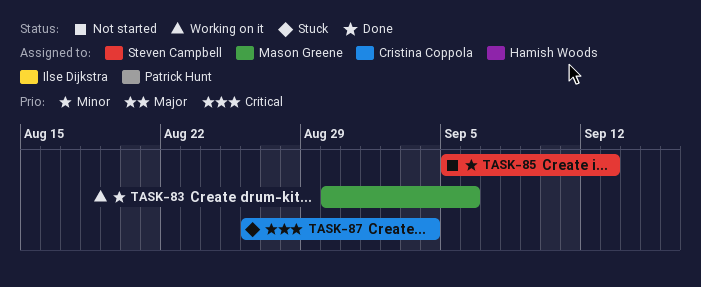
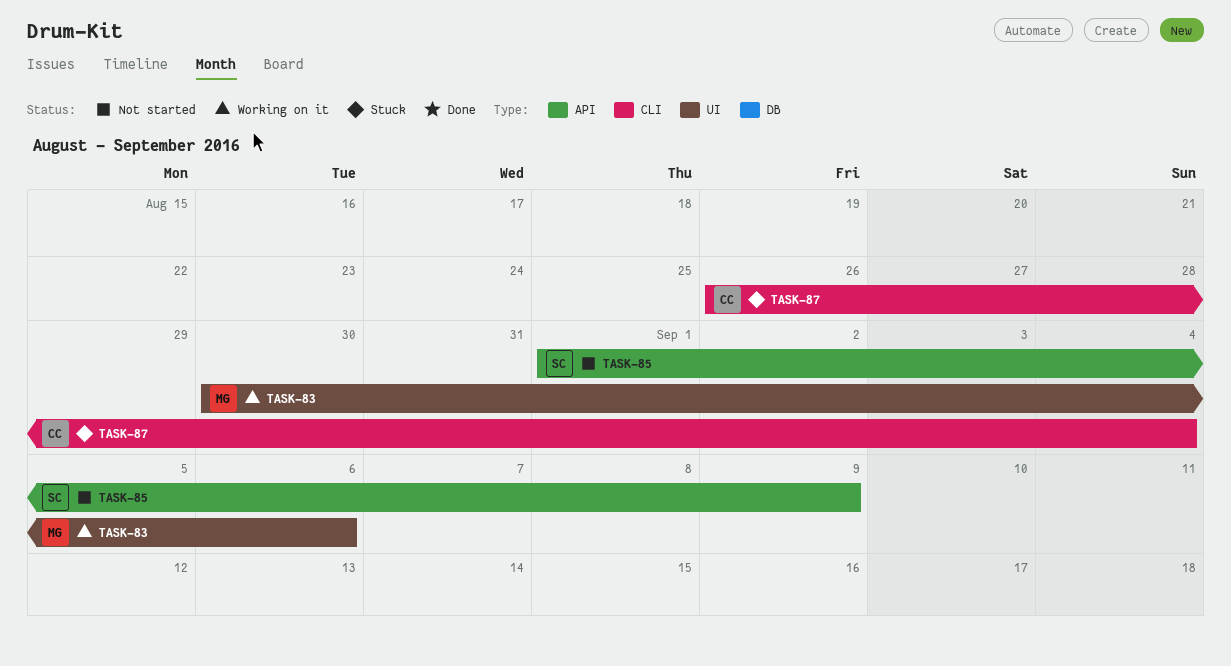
TASK-85, start: Sep 5 -> Sep 1
TASK-85, due: Sep 13 -> Sep 9

